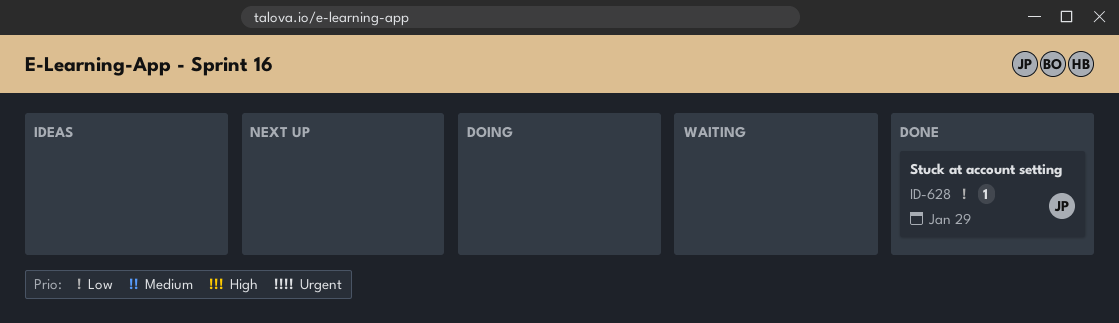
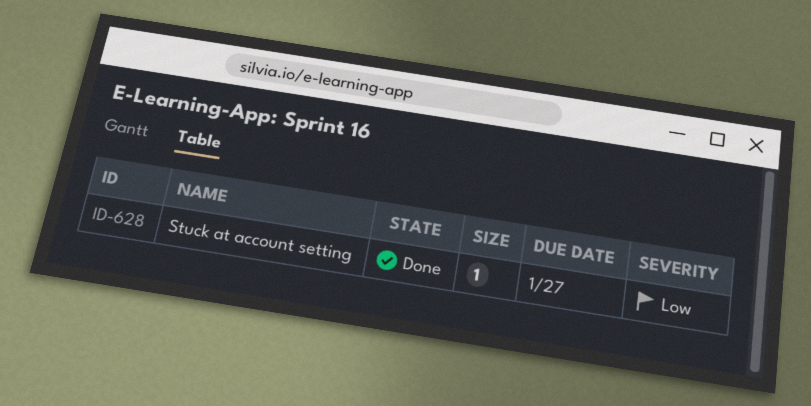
ID-628, due: Jan 29 -> Jan 27

